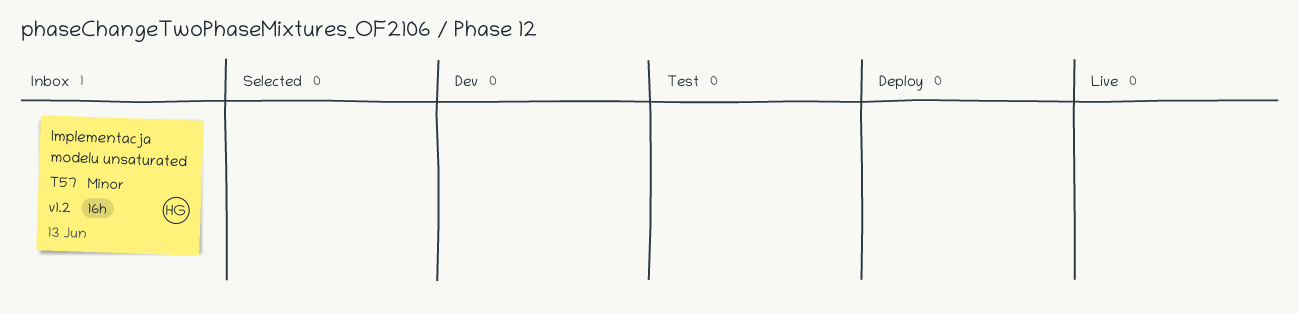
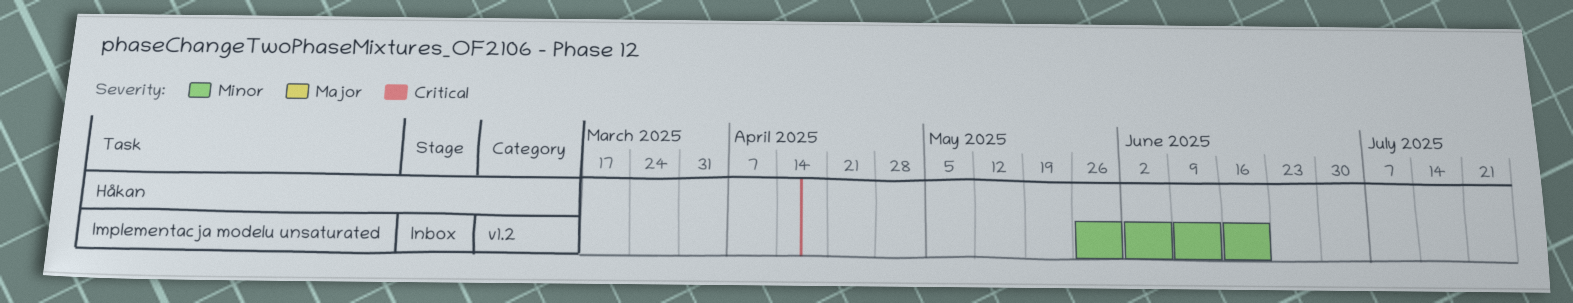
Implementacja modelu unsaturated, due: Jun 13 -> Jun 20

